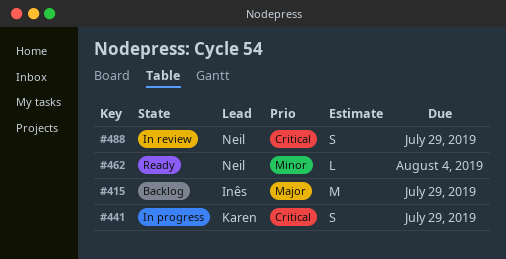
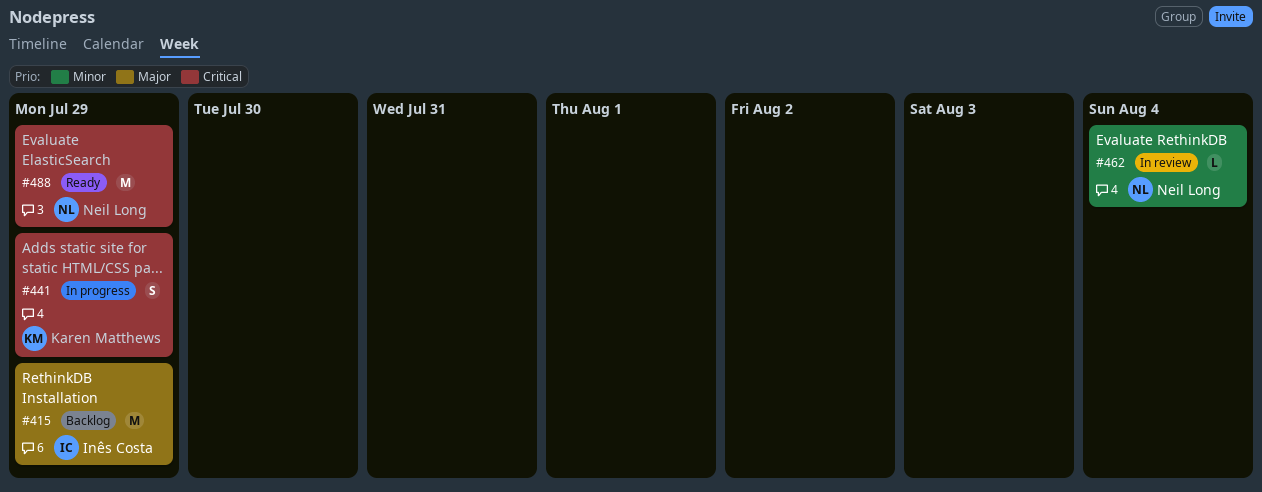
#462, status: Ready -> In review
#488, status: In review -> Ready
#488, estimate: S -> M

